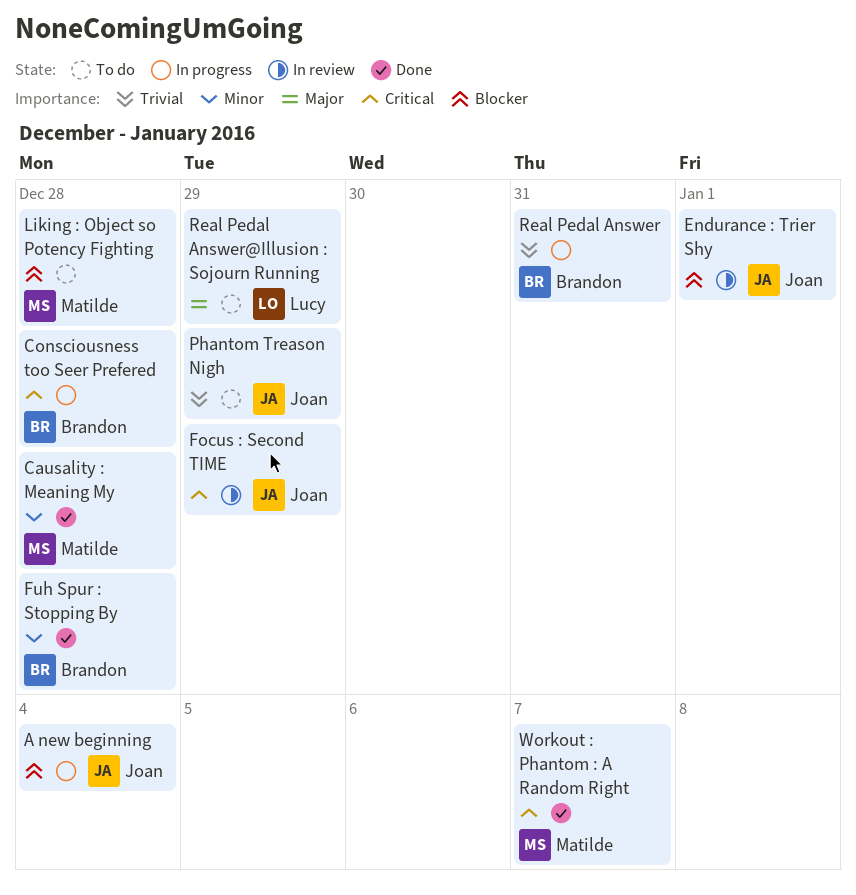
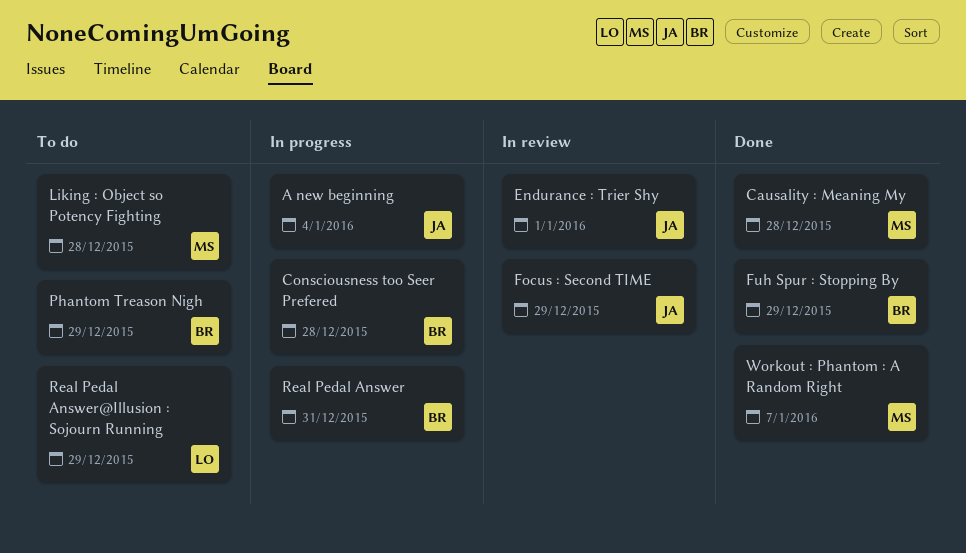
Fuh Spur : Stopping By, due: Dec 28 -> Dec 29
Phantom Treason Nigh, owner: Joan -> Brandon

